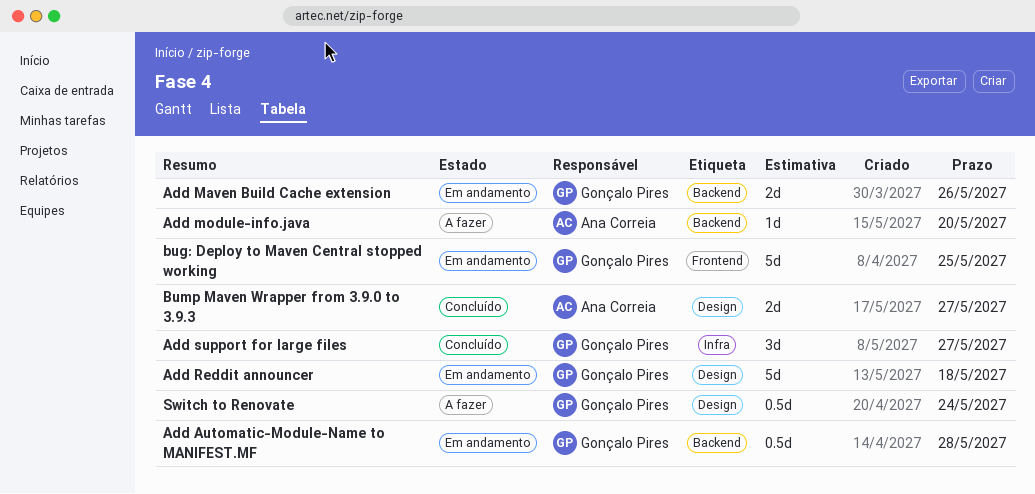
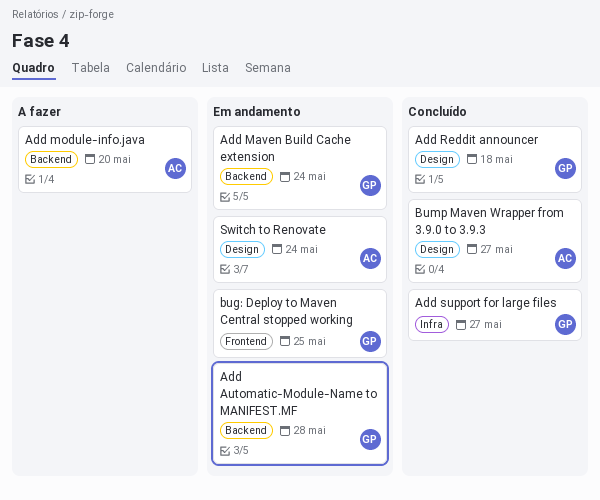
Add Maven Build Cache extension, due: May 26 -> May 24
Add Reddit announcer, status: Em andamento -> Concluído
Switch to Renovate, status: A fazer -> Em andamento
Switch to Renovate, owner: Gonçalo Pires -> Ana Correia

